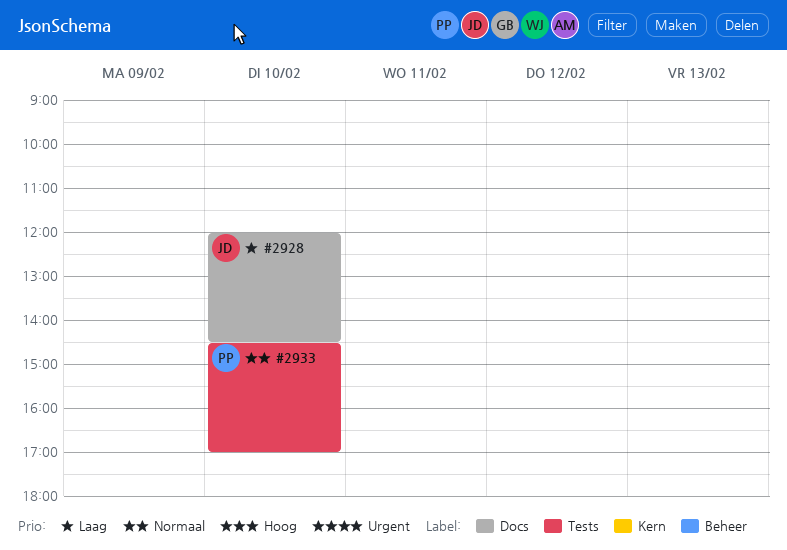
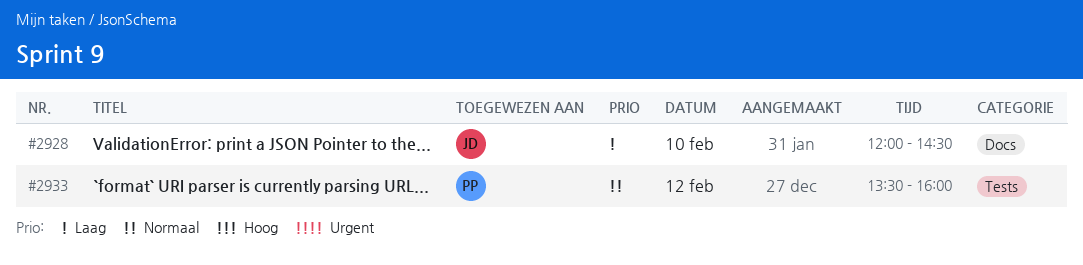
#2933, day: Feb 10 -> Feb 12
#2933, begins: 14:30 -> 13:30
#2933, ends: 17:00 -> 16:00

